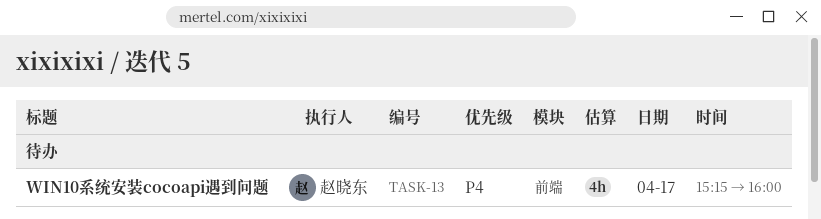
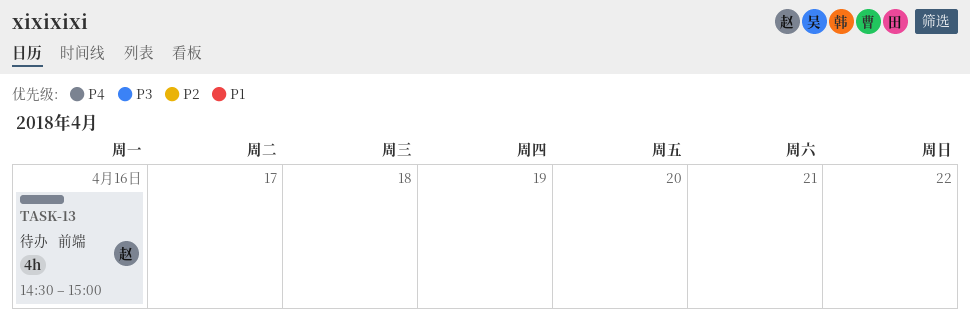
TASK-13, day: Apr 17 -> Apr 16
TASK-13, begins: 15:15 -> 14:30
TASK-13, ends: 16:00 -> 15:00

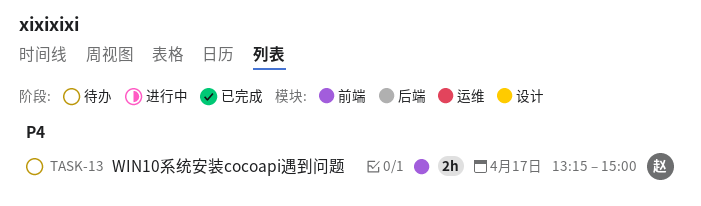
TASK-13, estimate: 4h -> 2h
TASK-13, day: Apr 16 -> Apr 17
TASK-13, begins: 14:30 -> 13:15

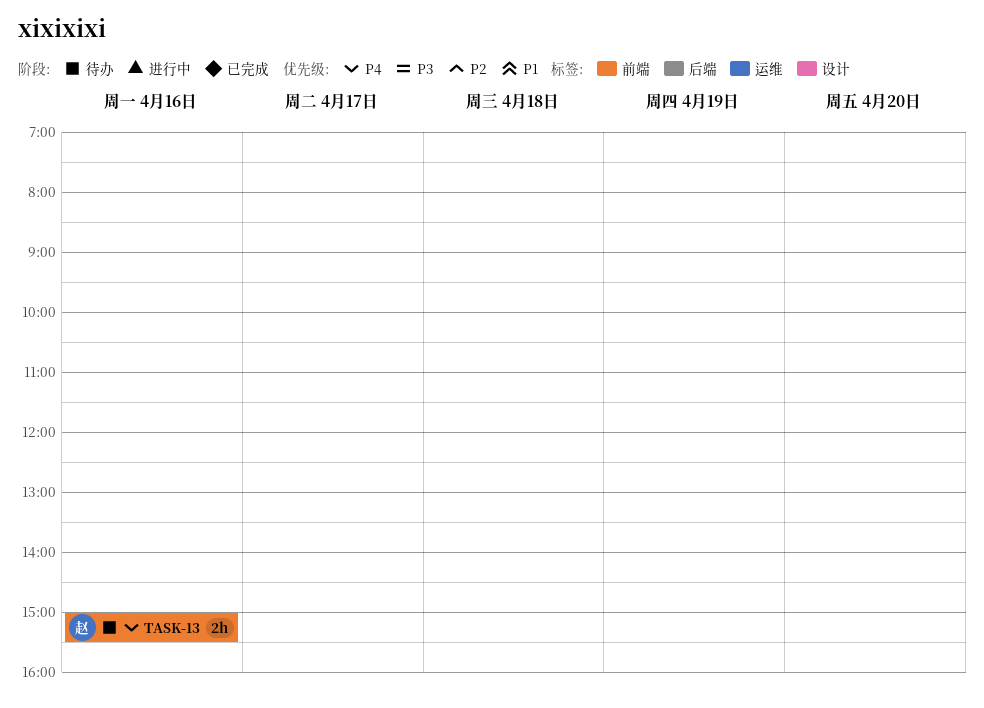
TASK-13, day: Apr 17 -> Apr 16
TASK-13, begins: 13:15 -> 15:00
TASK-13, ends: 15:00 -> 15:30

